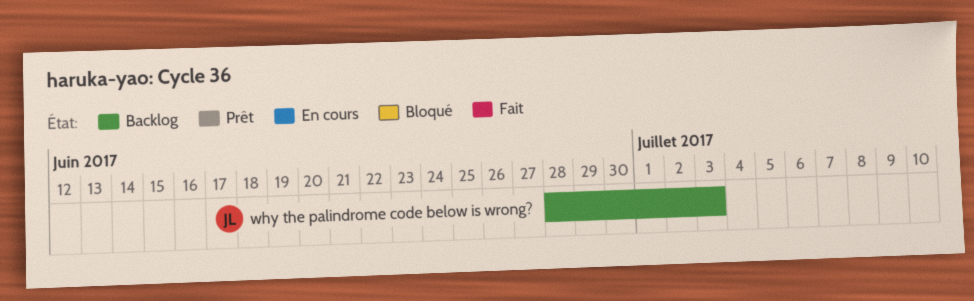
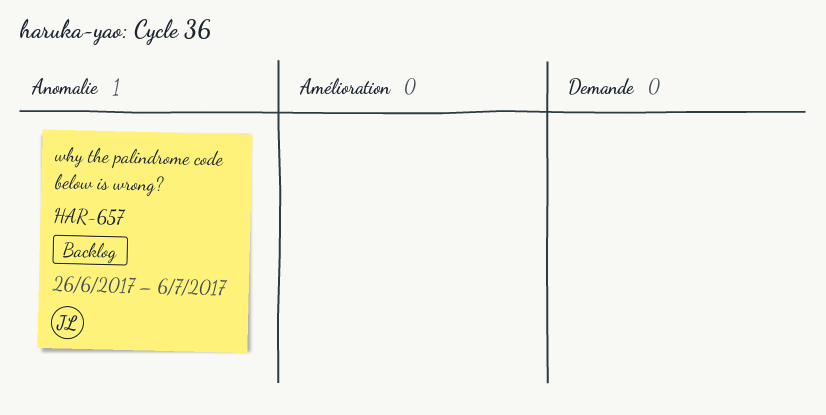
why the palindrome code below is wrong?, start: Jun 28 -> Jun 26
why the palindrome code below is wrong?, due: Jul 3 -> Jul 6

